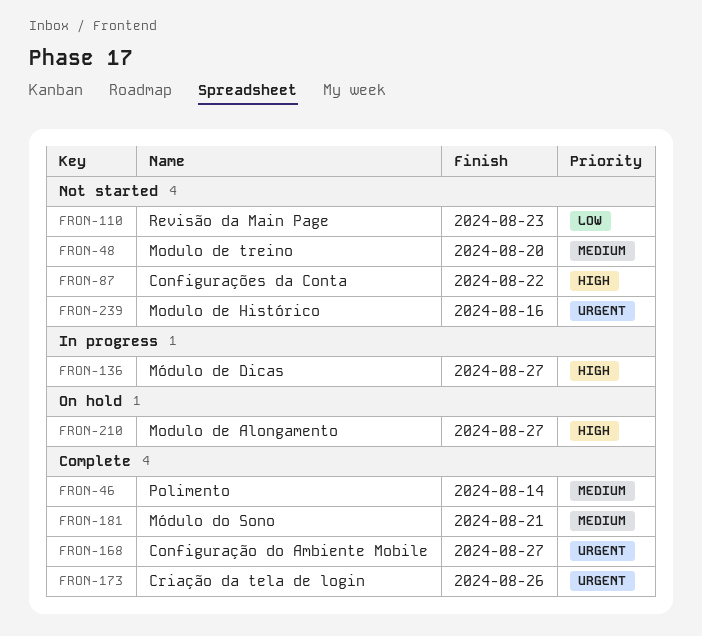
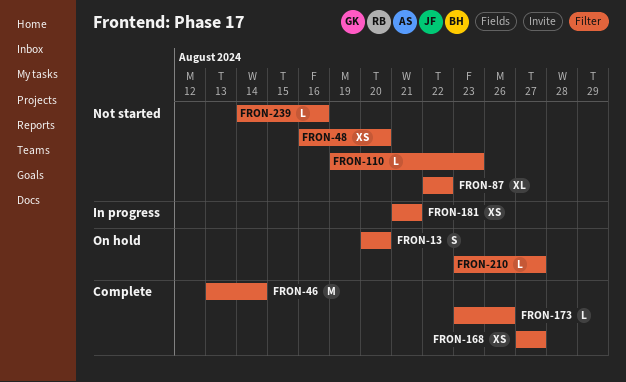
FRON-13: none -> present
FRON-136: present -> none
FRON-181, status: Complete -> In progress

